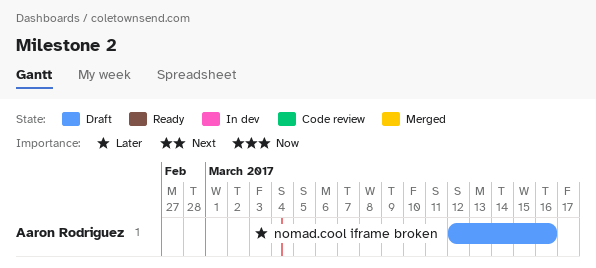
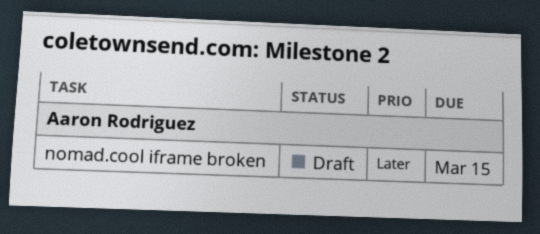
nomad.cool iframe broken, due: Mar 16 -> Mar 15

